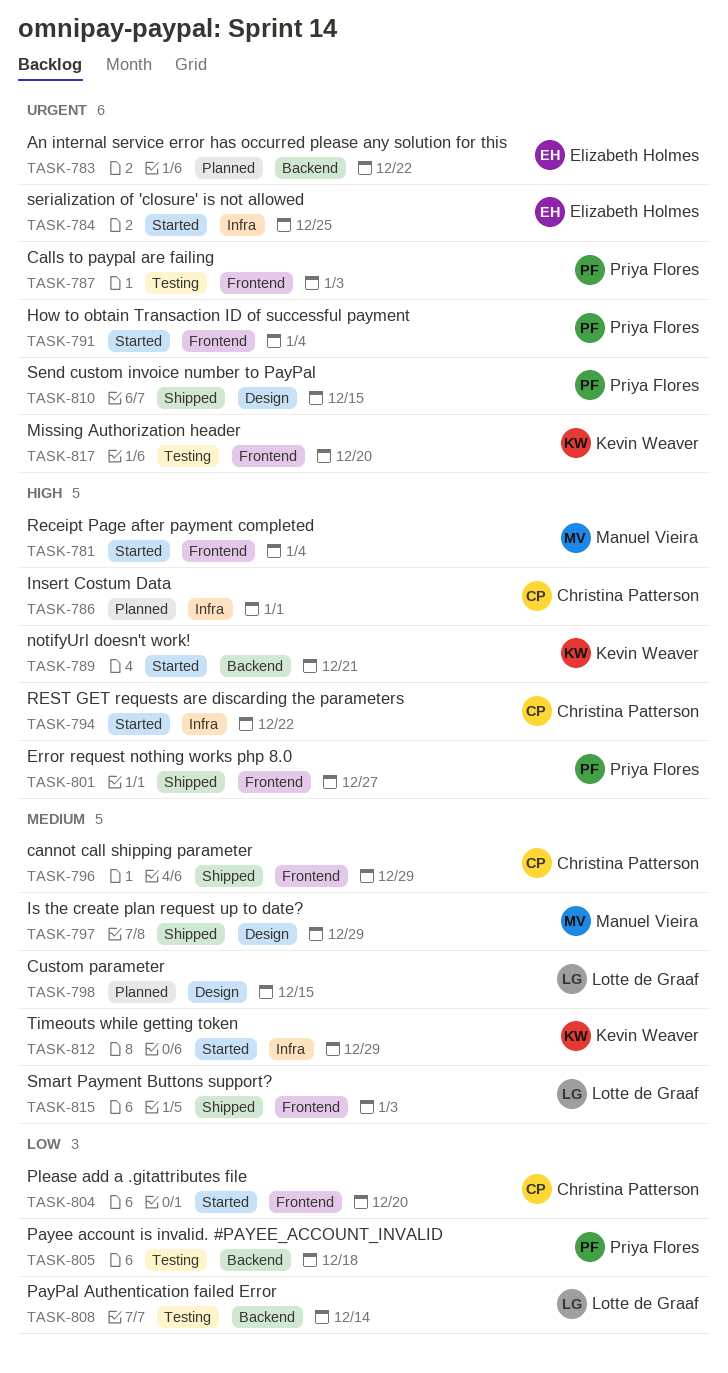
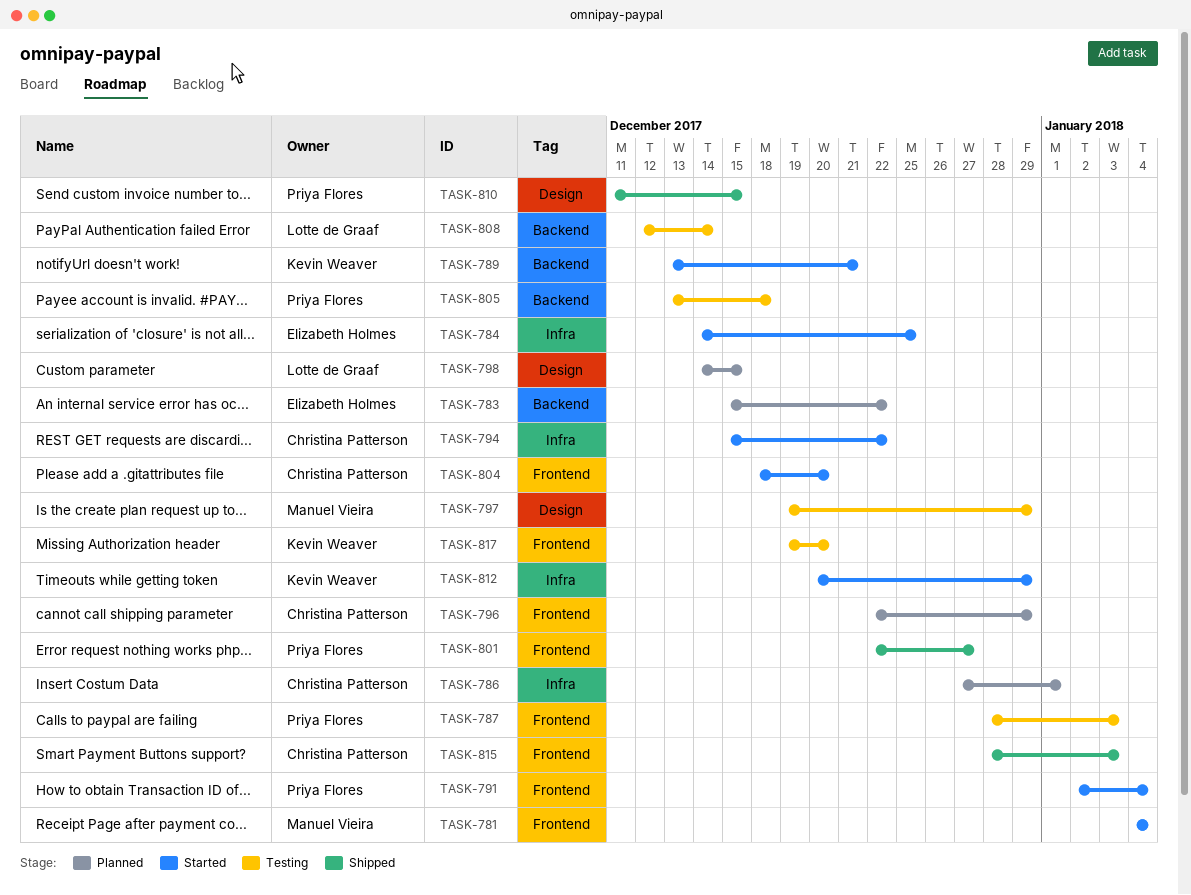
TASK-796, status: Shipped -> Planned
TASK-797, status: Shipped -> Testing
TASK-815, owner: Lotte de Graaf -> Christina Patterson

